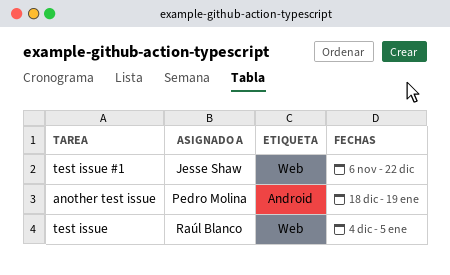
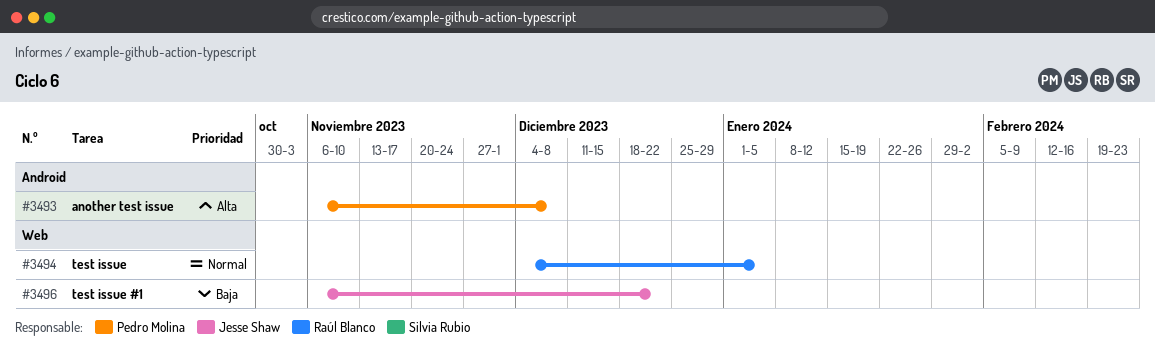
another test issue, start: Dec 18 -> Nov 6
another test issue, due: Jan 19 -> Dec 8

